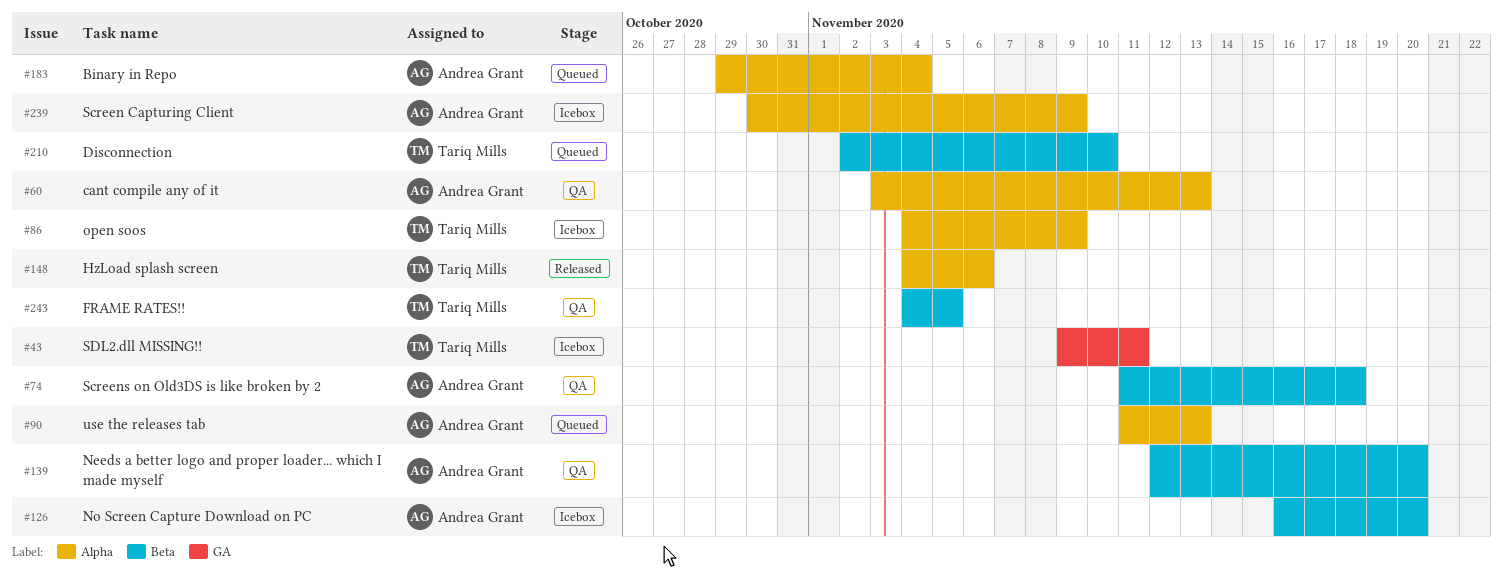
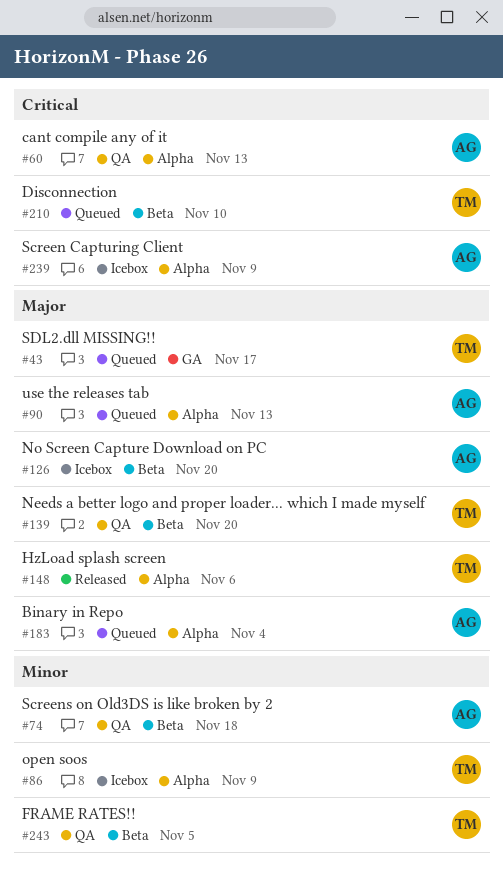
#43, status: Icebox -> Queued
#43, due: Nov 11 -> Nov 17
#139, owner: Andrea Grant -> Tariq Mills

